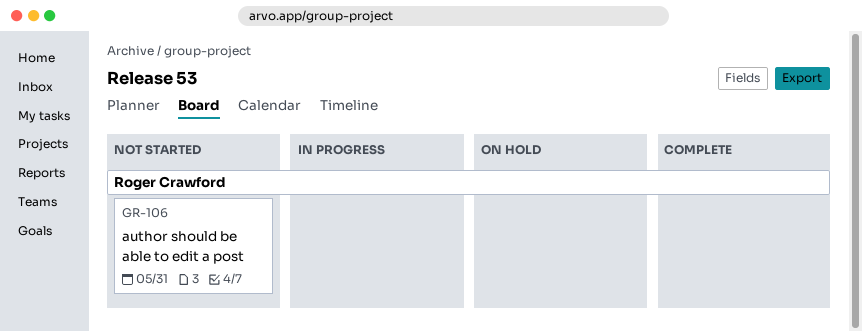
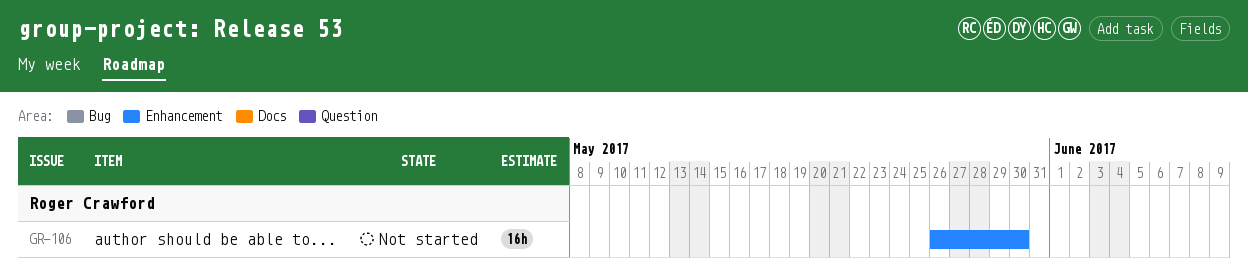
GR-106, due: May 31 -> May 30

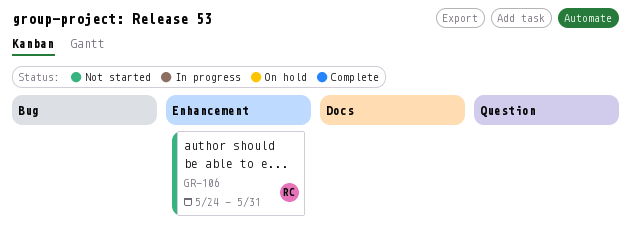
GR-106, start: May 26 -> May 24
GR-106, due: May 30 -> May 31

